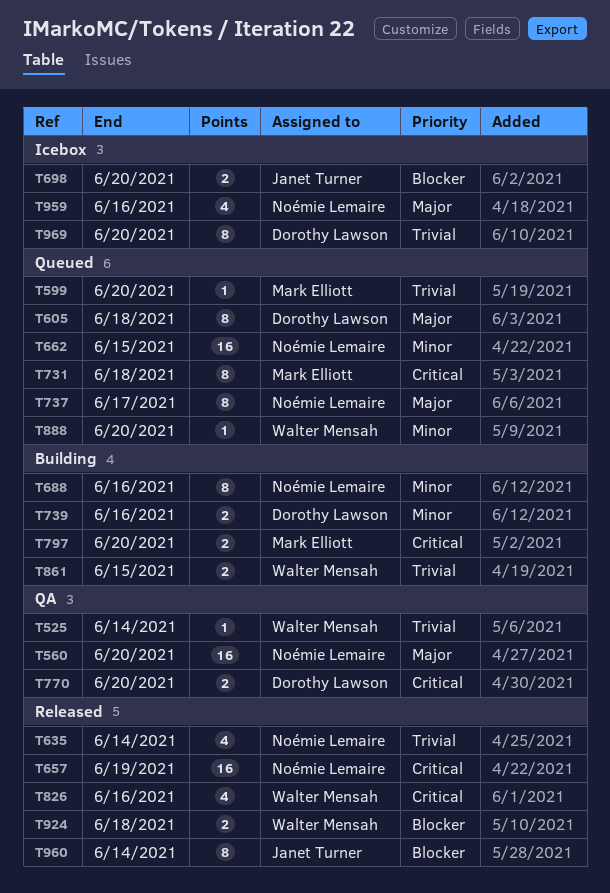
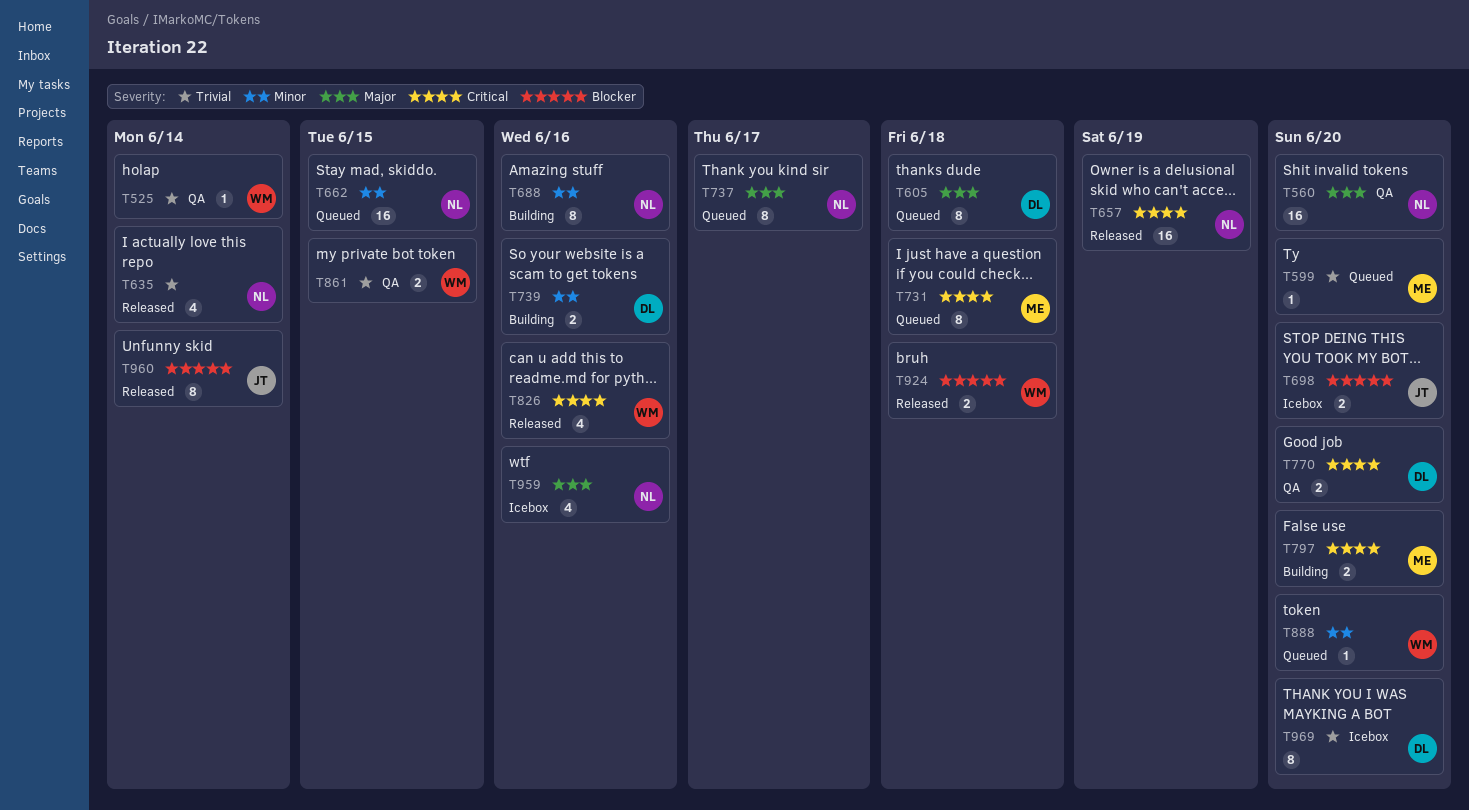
T861, status: Building -> QA

